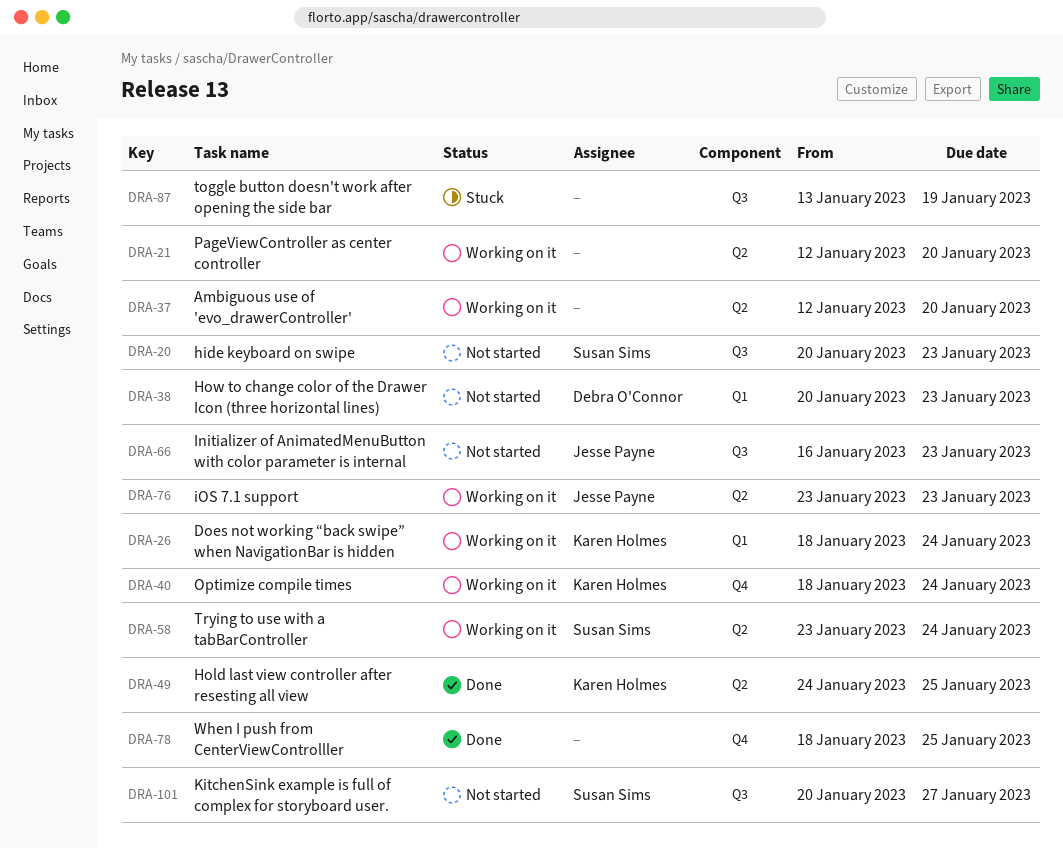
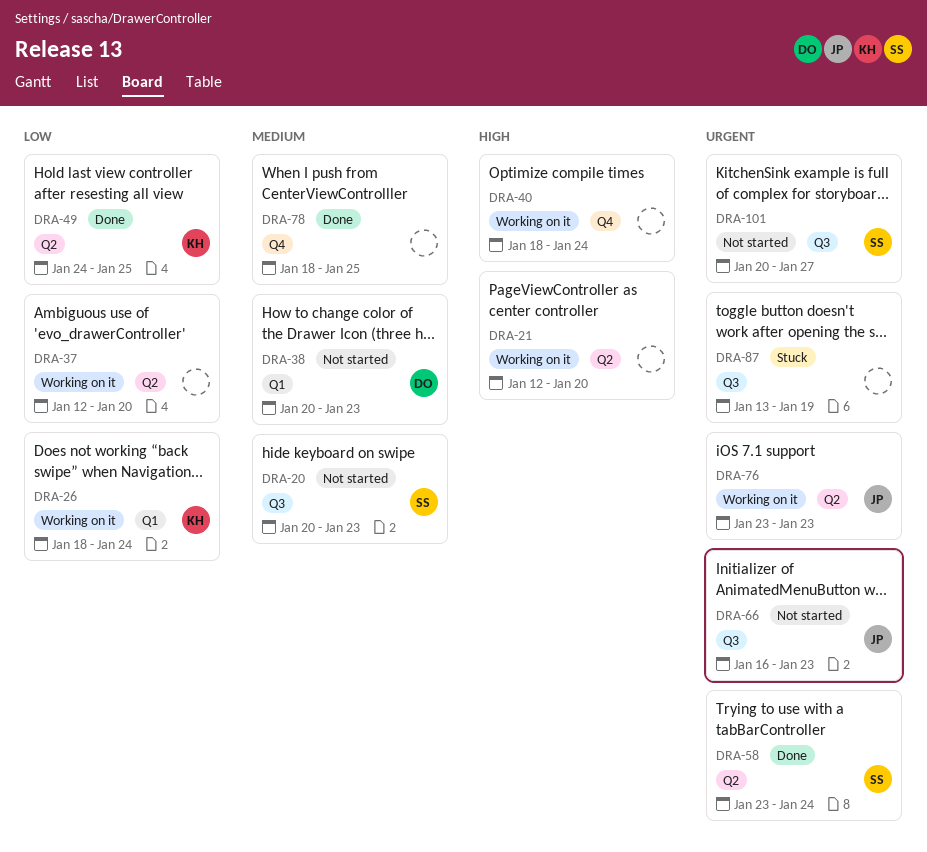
DRA-40, owner: Karen Holmes -> none
DRA-58, status: Working on it -> Done

